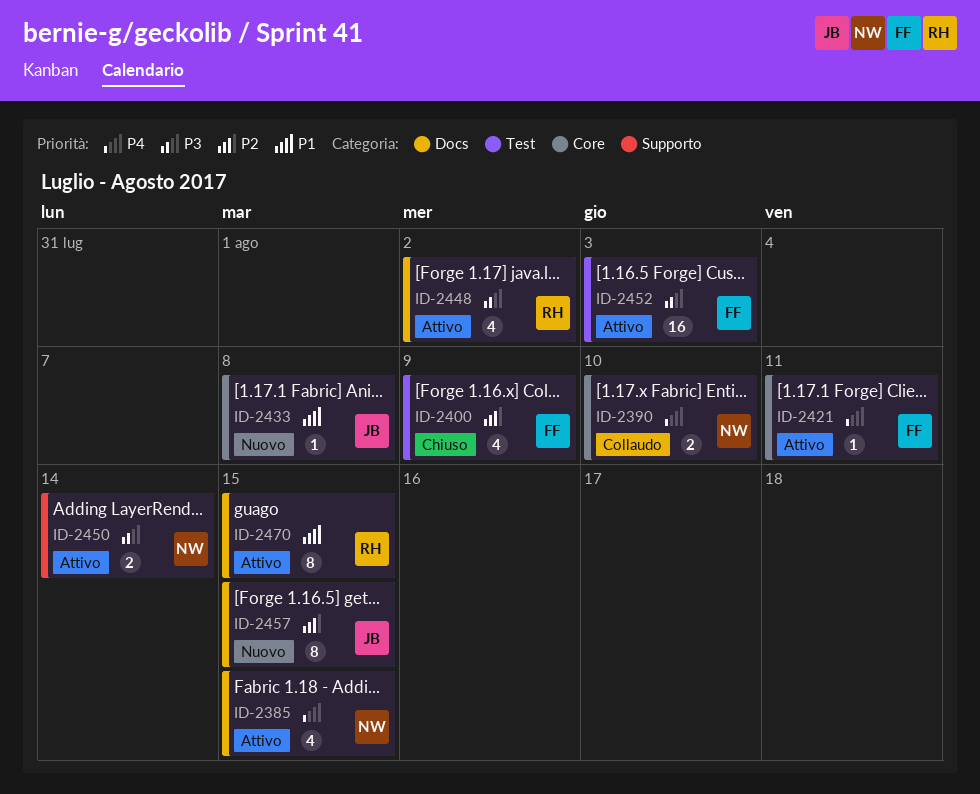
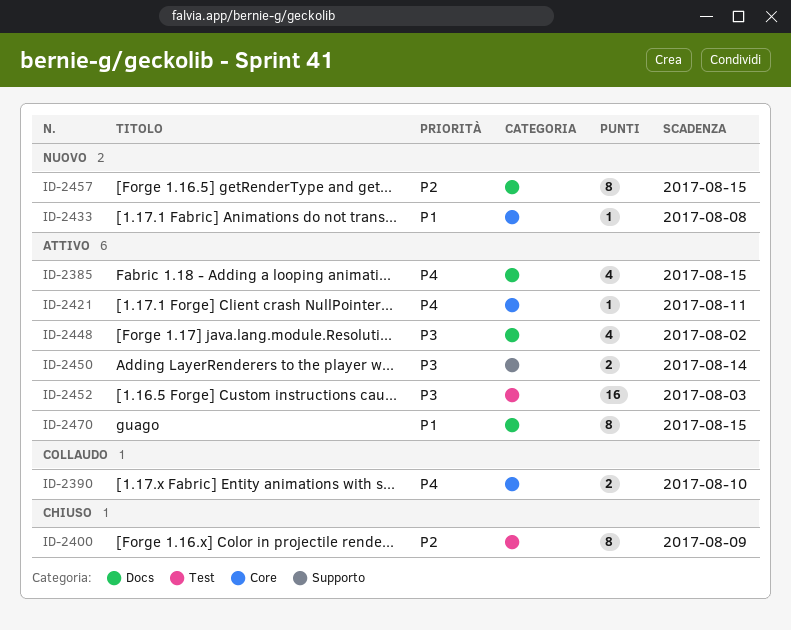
ID-2400, estimate: 4 -> 8

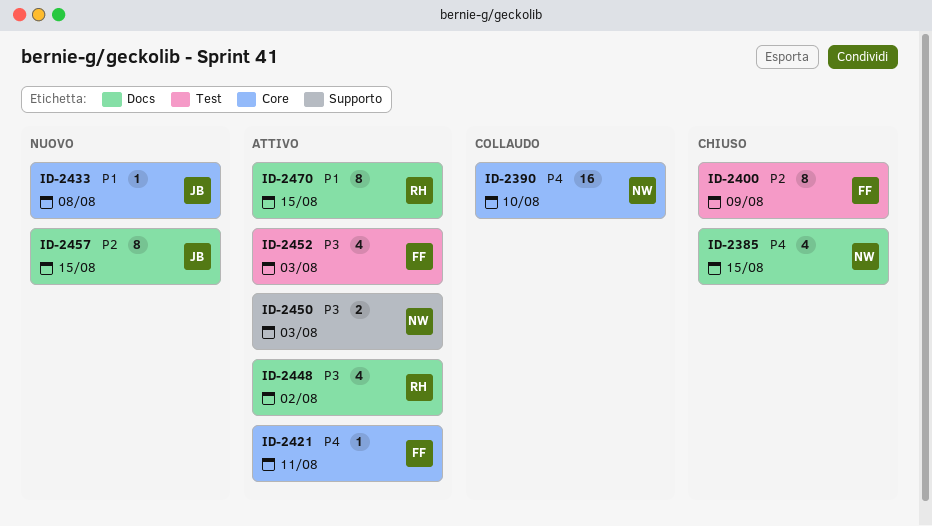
ID-2385, status: Attivo -> Chiuso
ID-2390, estimate: 2 -> 16
ID-2450, due: Aug 14 -> Aug 3
ID-2452, estimate: 16 -> 4

